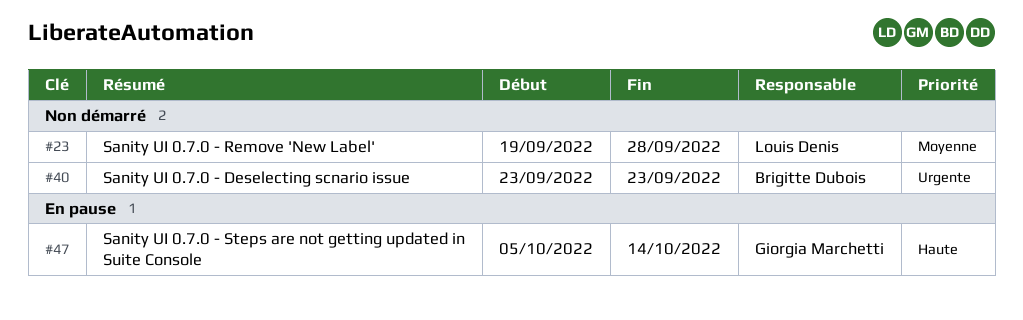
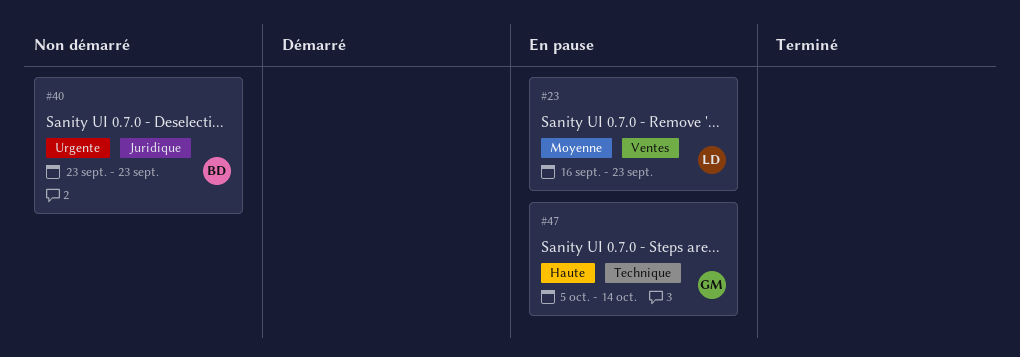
#23, status: Non démarré -> En pause
#23, start: Sep 19 -> Sep 16
#23, due: Sep 28 -> Sep 23

